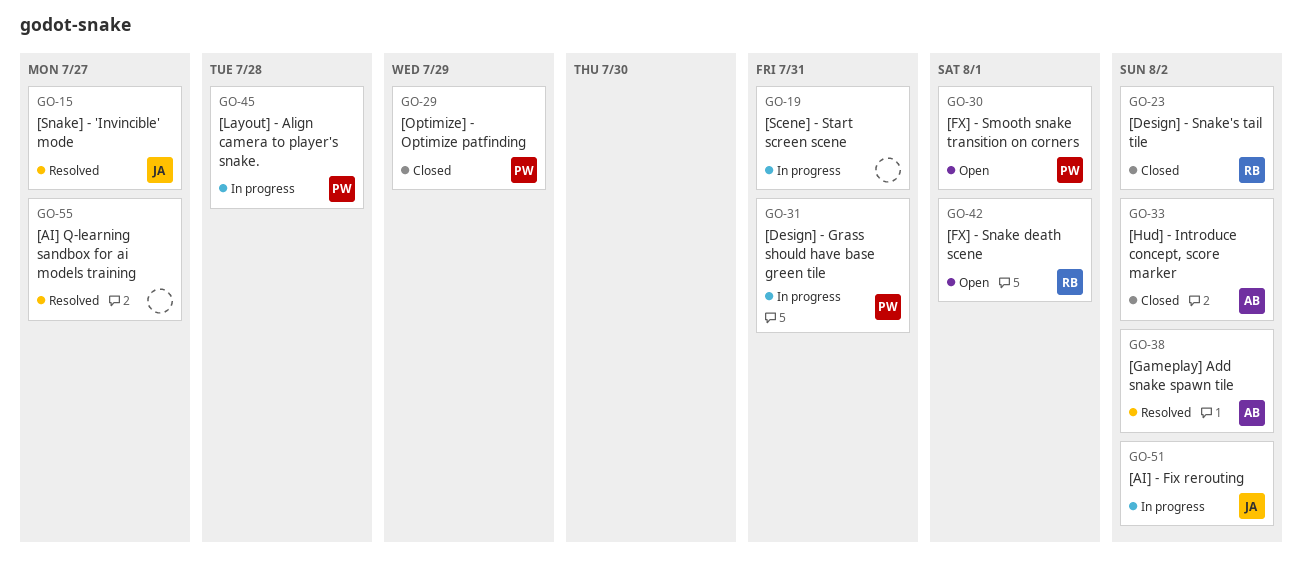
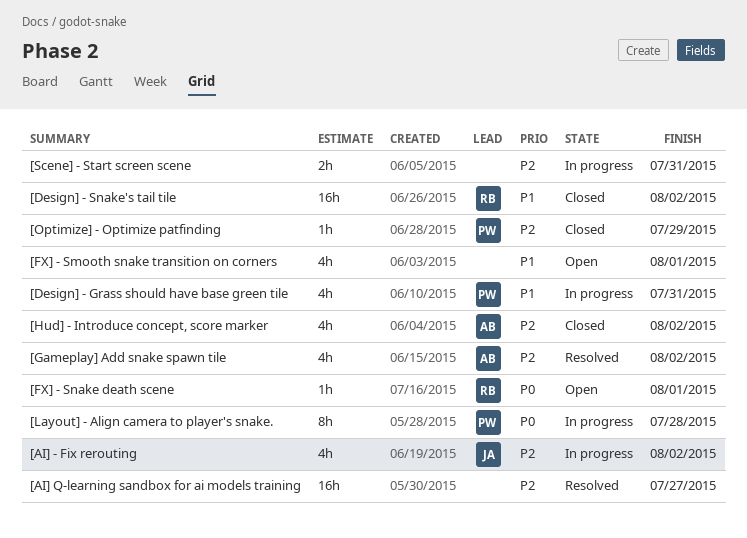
[FX] - Smooth snake transition on corners, owner: PW -> none
[Snake] - 'Invincible' mode: present -> none

